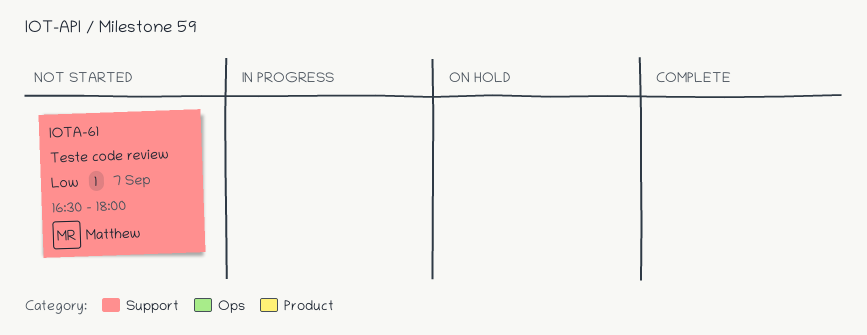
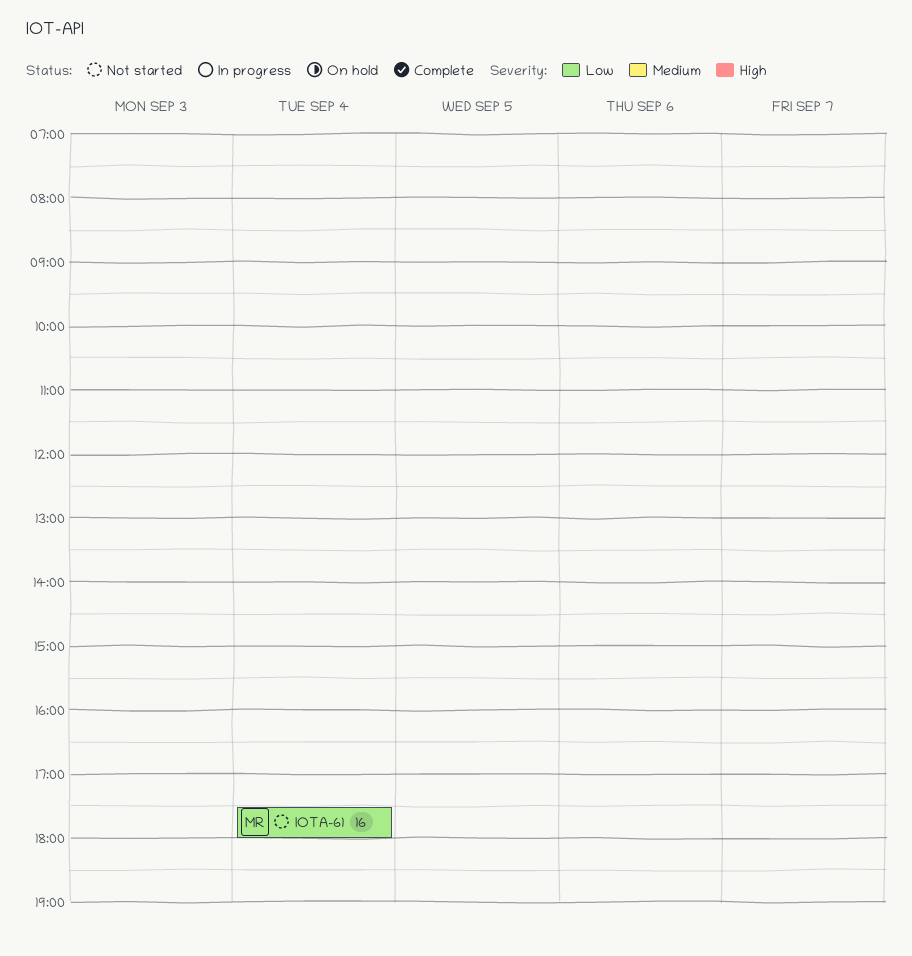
IOTA-61, estimate: 1 -> 16
IOTA-61, day: Sep 7 -> Sep 4
IOTA-61, begins: 16:30 -> 17:30

